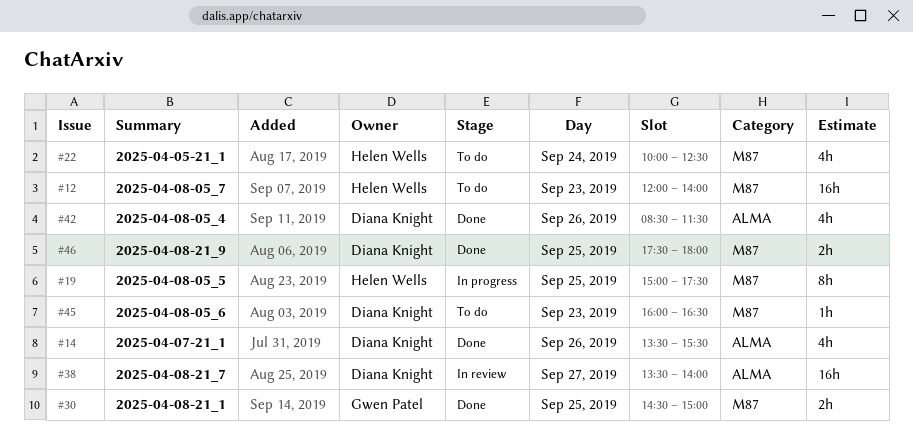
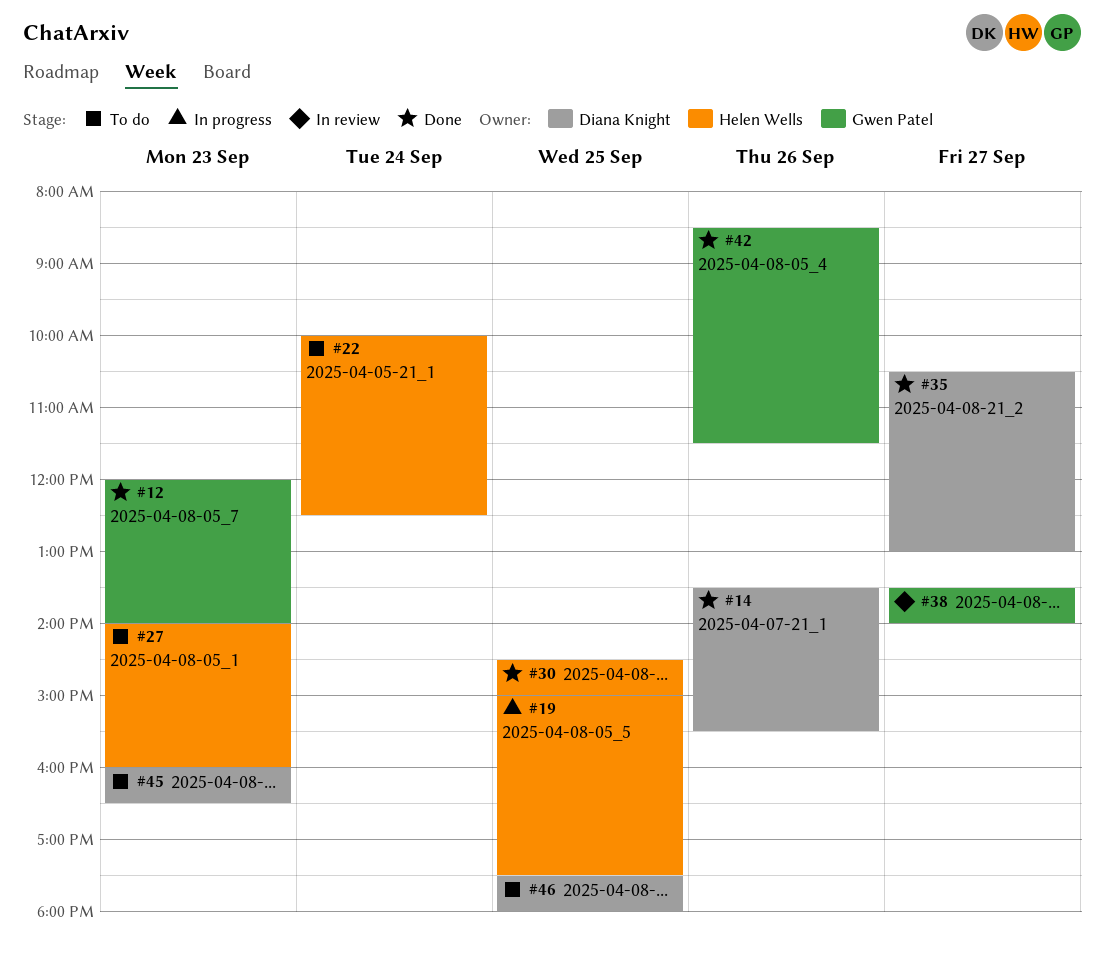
#12, status: To do -> Done
#12, owner: Helen Wells -> Gwen Patel
#27: none -> present
#30, owner: Gwen Patel -> Helen Wells
#35: none -> present
#38, owner: Diana Knight -> Gwen Patel
#42, owner: Diana Knight -> Gwen Patel
#46, status: Done -> To do

